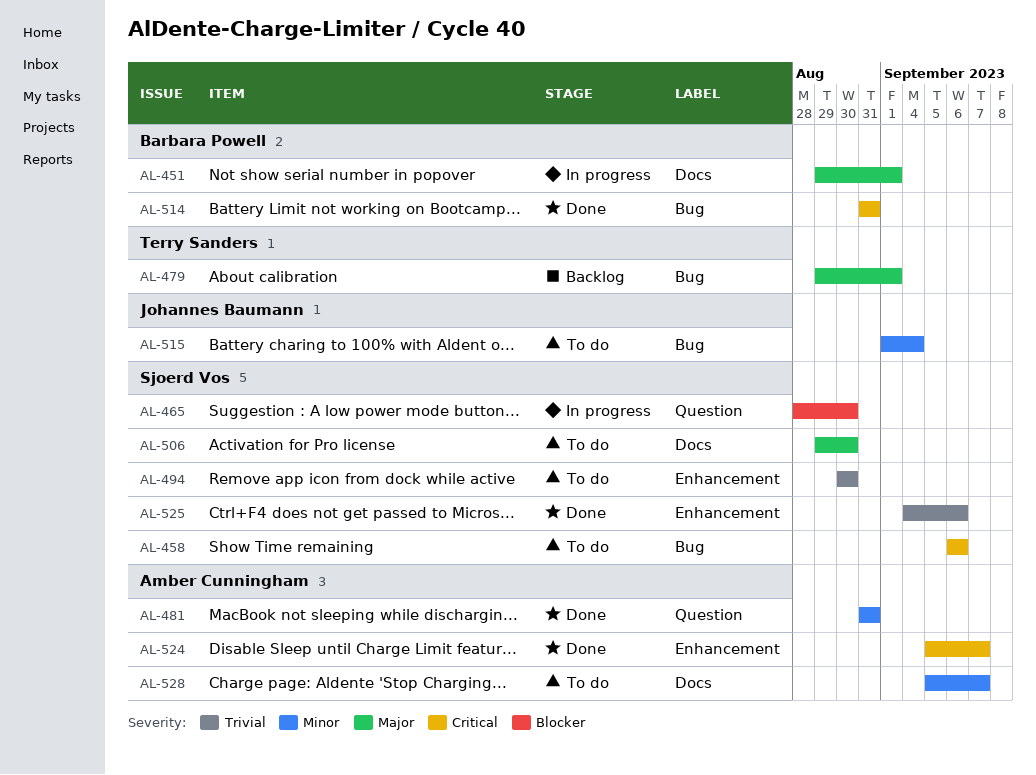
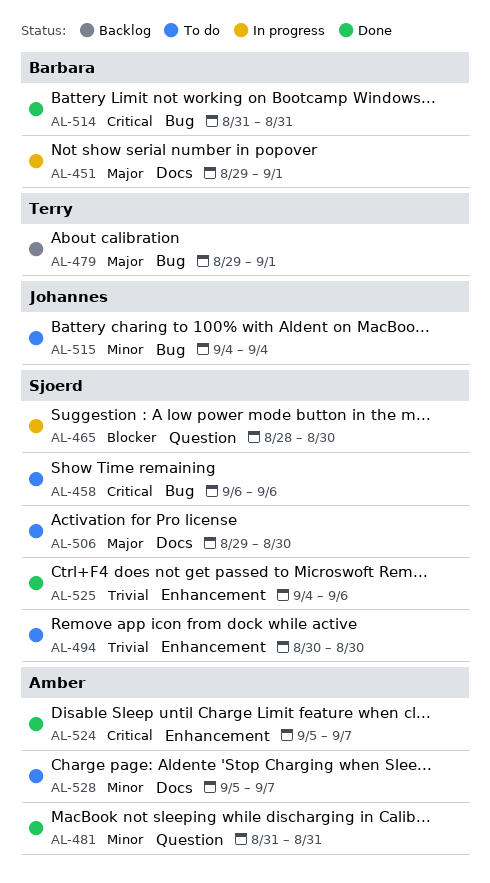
AL-515, start: Sep 1 -> Sep 4

